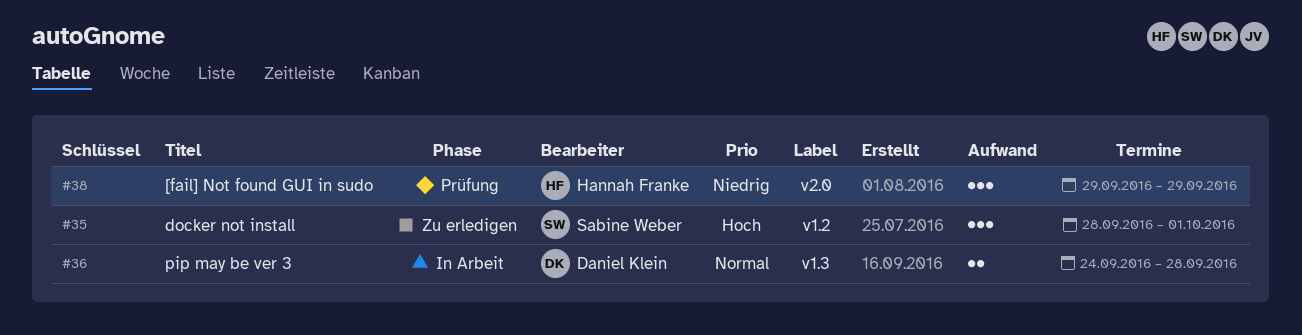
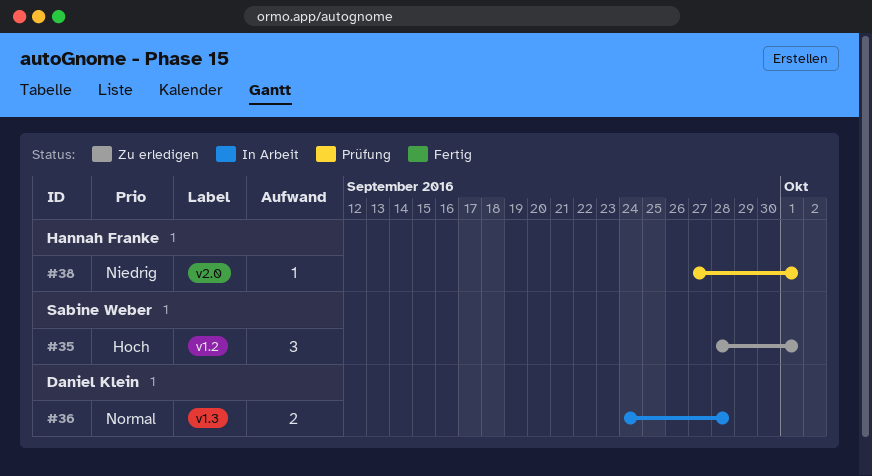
#38, estimate: 3 -> 1
#38, start: Sep 29 -> Sep 27
#38, due: Sep 29 -> Oct 1

